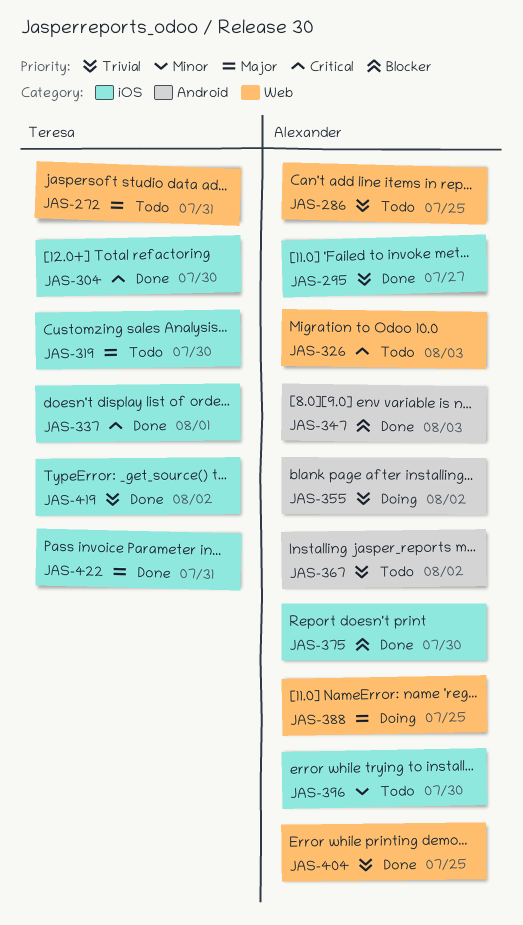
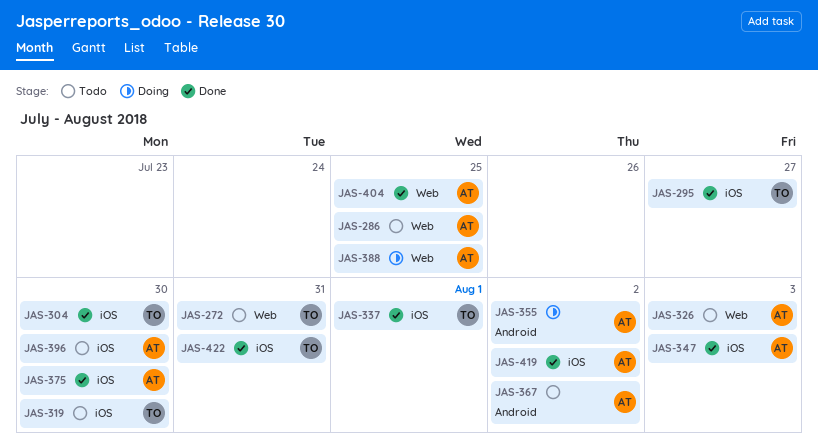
JAS-295, owner: Alexander -> Teresa
JAS-347, label: Android -> iOS
JAS-419, owner: Teresa -> Alexander

